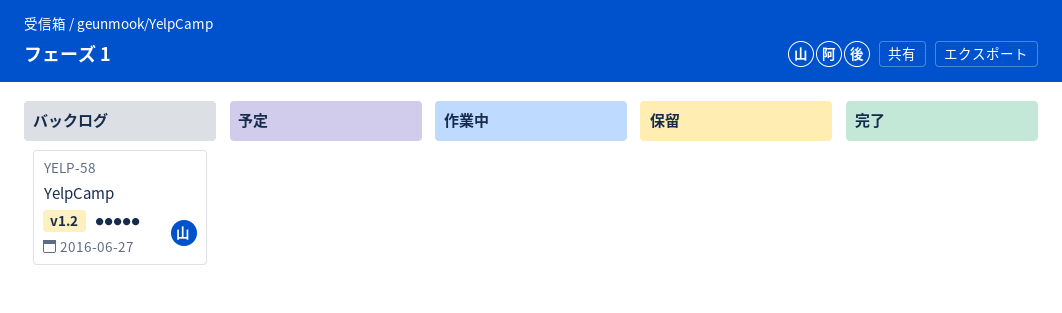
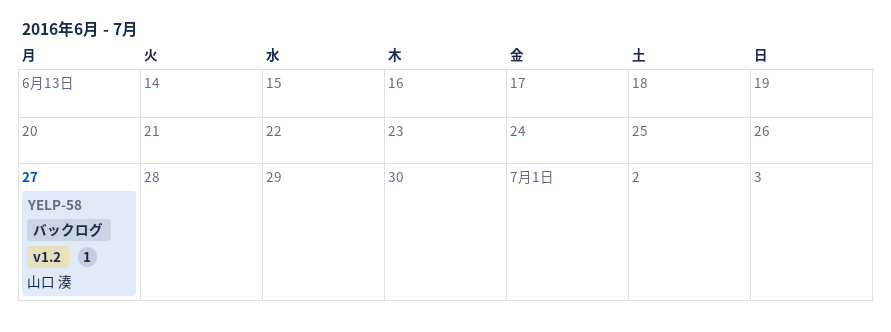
YELP-58, estimate: 5 -> 1

